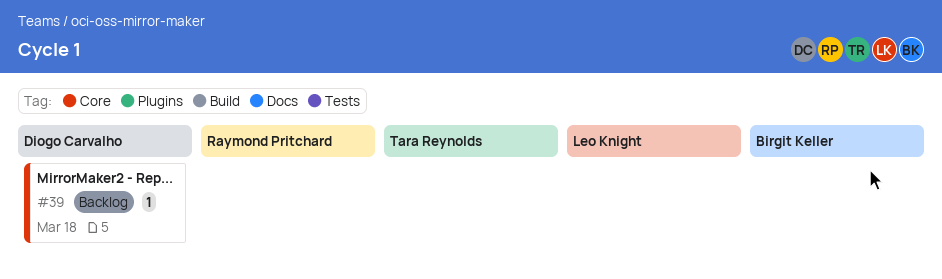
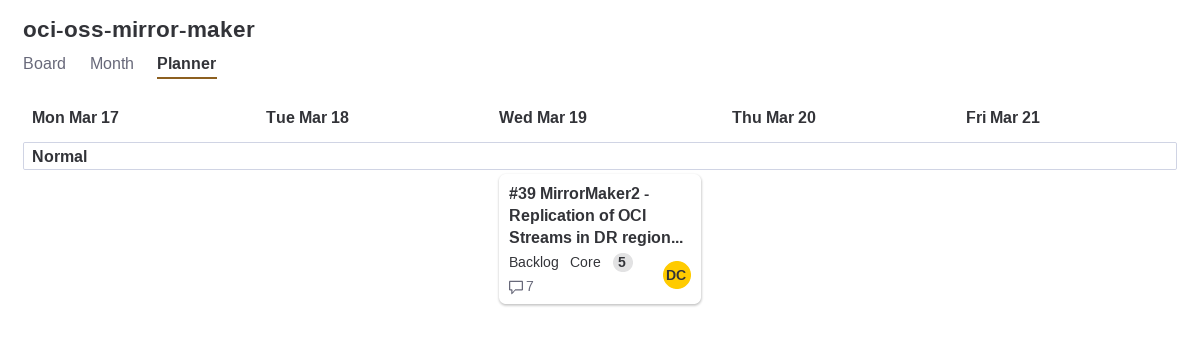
#39, estimate: 1 -> 5
#39, due: Mar 18 -> Mar 19

